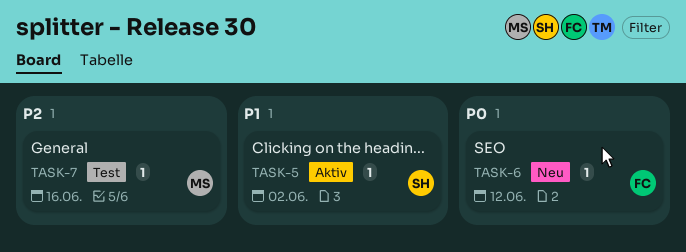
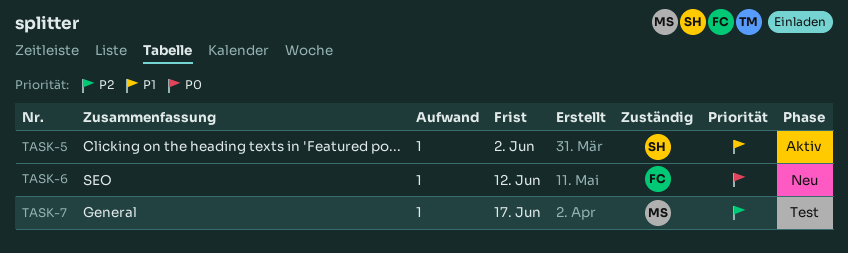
TASK-7, due: Jun 16 -> Jun 17

